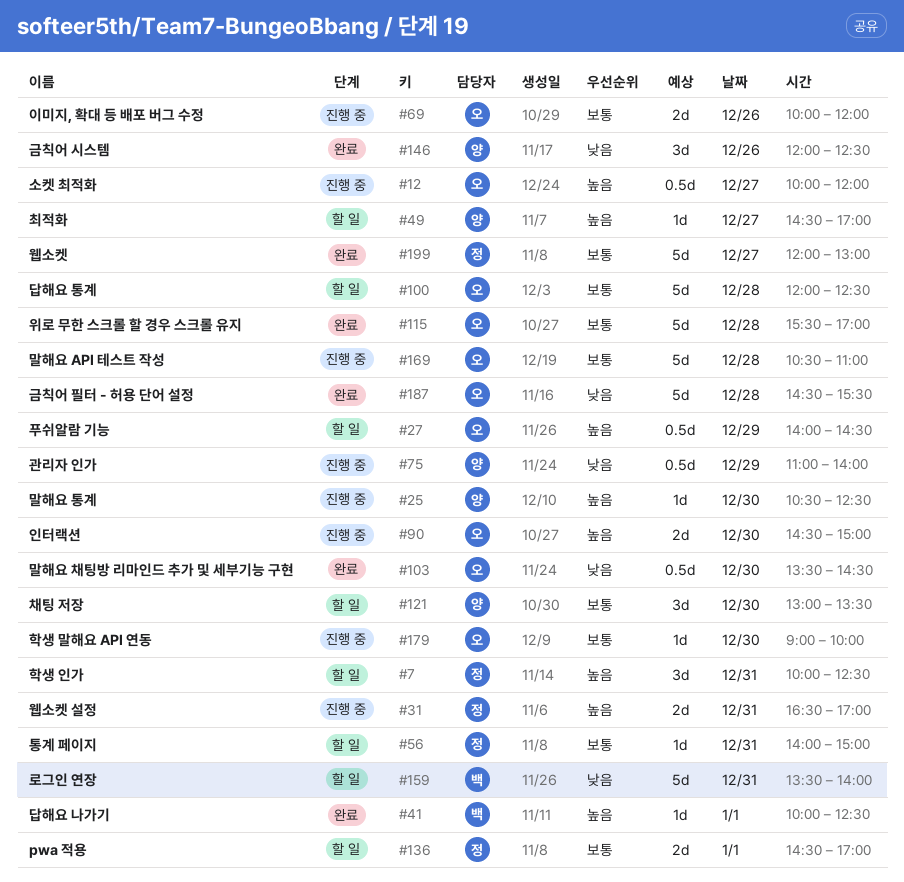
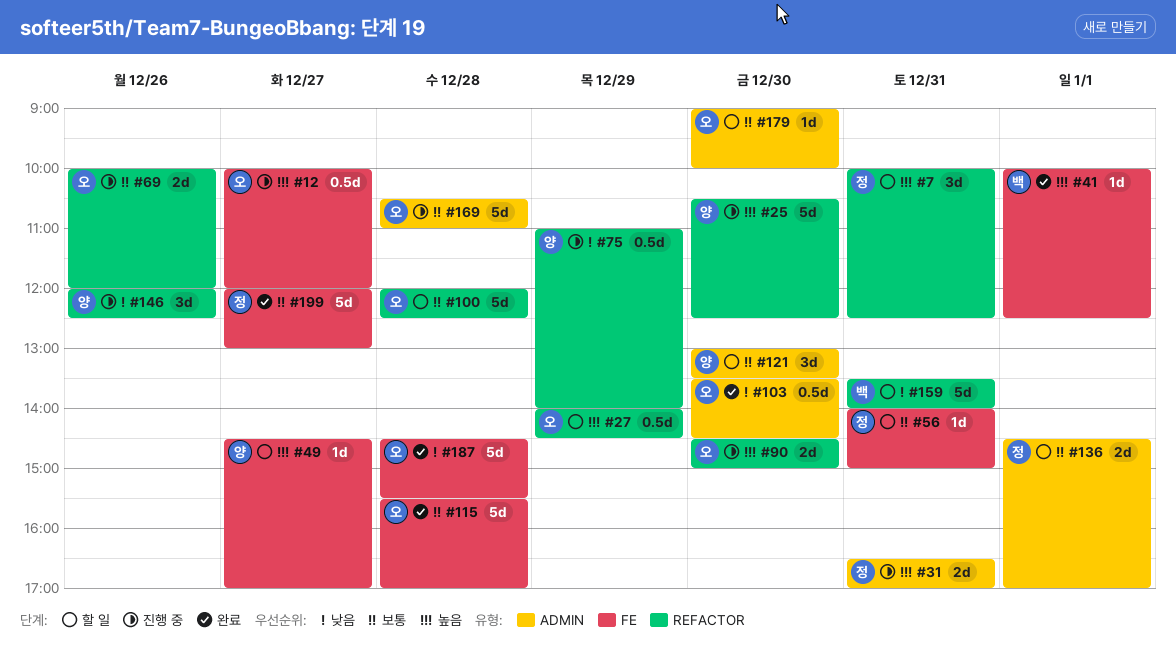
#25, estimate: 1d -> 5d
#146, status: 완료 -> 진행 중
#179, status: 진행 중 -> 할 일

